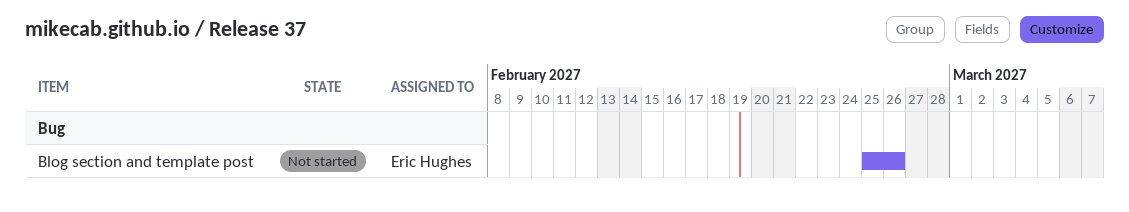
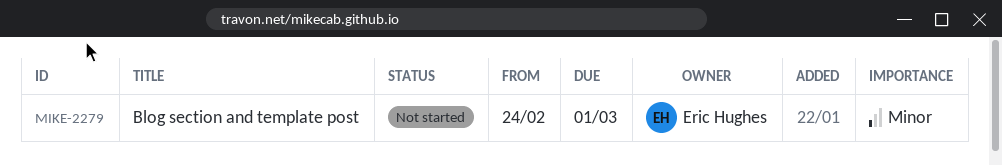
Blog section and template post, start: Feb 25 -> Feb 24
Blog section and template post, due: Feb 26 -> Mar 1

